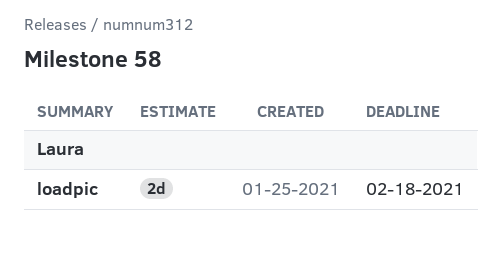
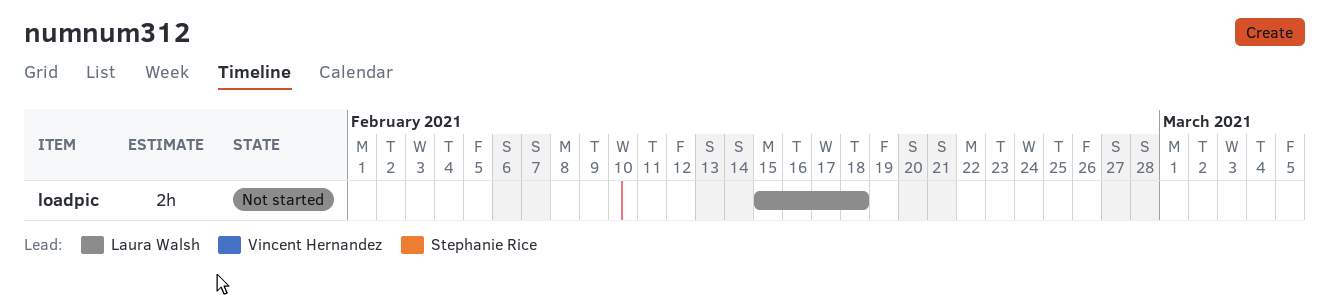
loadpic, estimate: 2d -> 2h

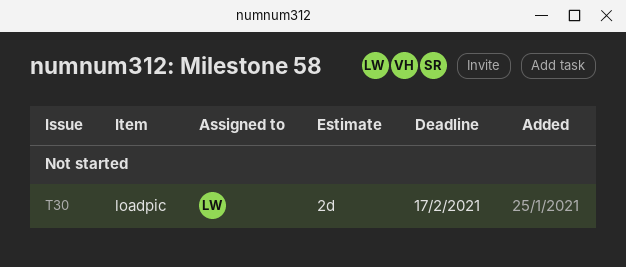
loadpic, estimate: 2h -> 2d
loadpic, due: Feb 18 -> Feb 17

